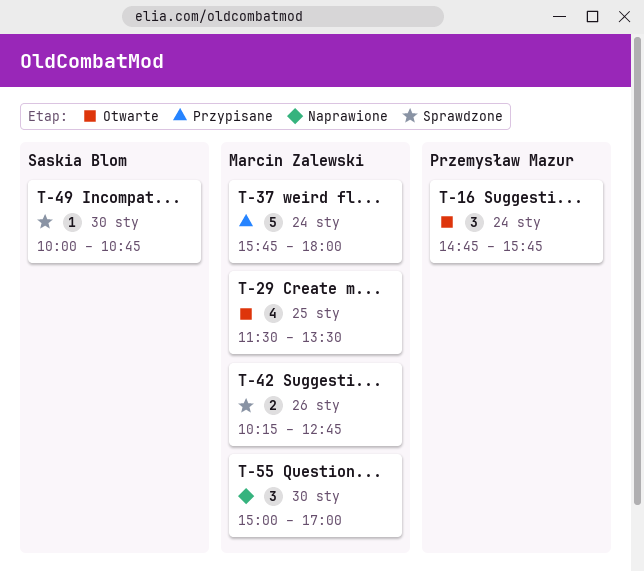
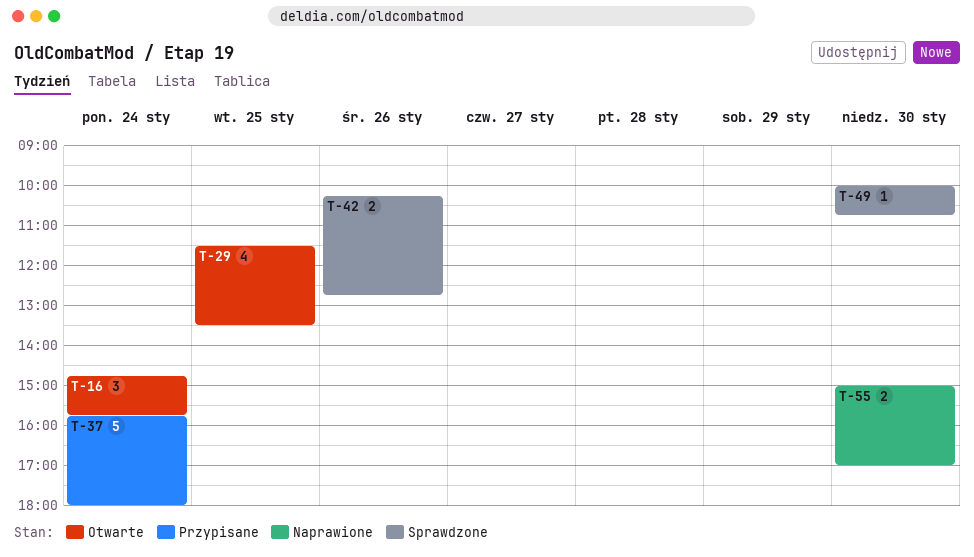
T-55, estimate: 3 -> 2

